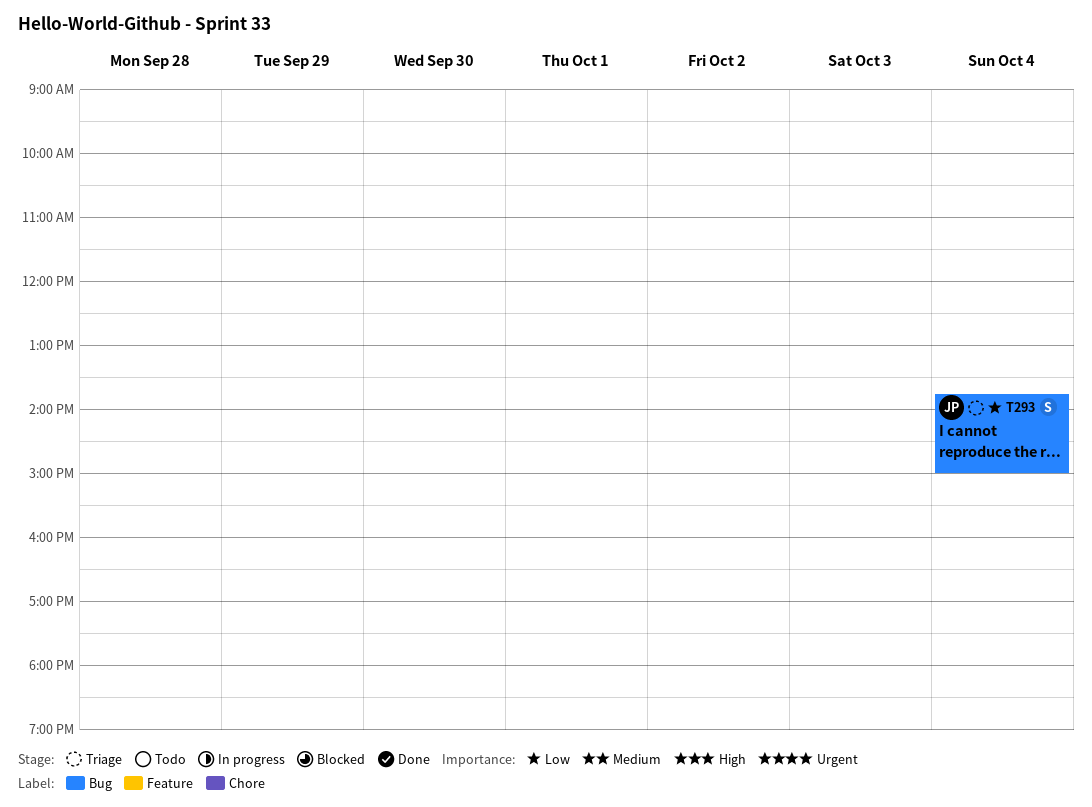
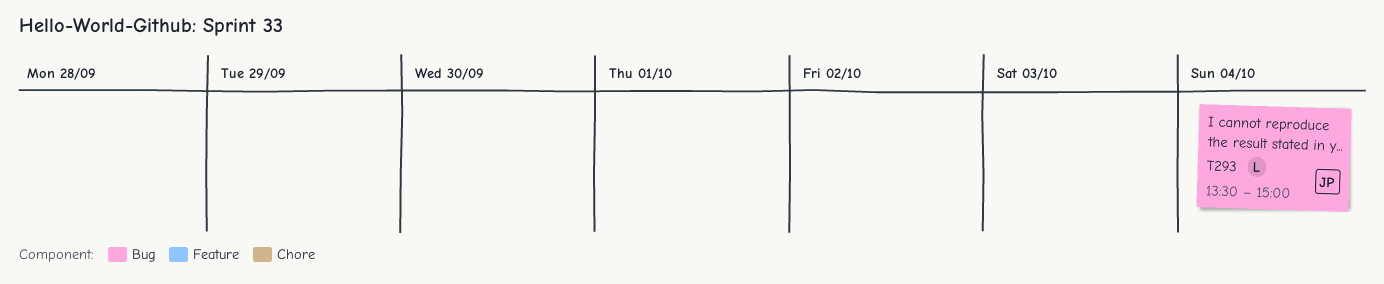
T293, estimate: S -> L
T293, begins: 13:45 -> 13:30

